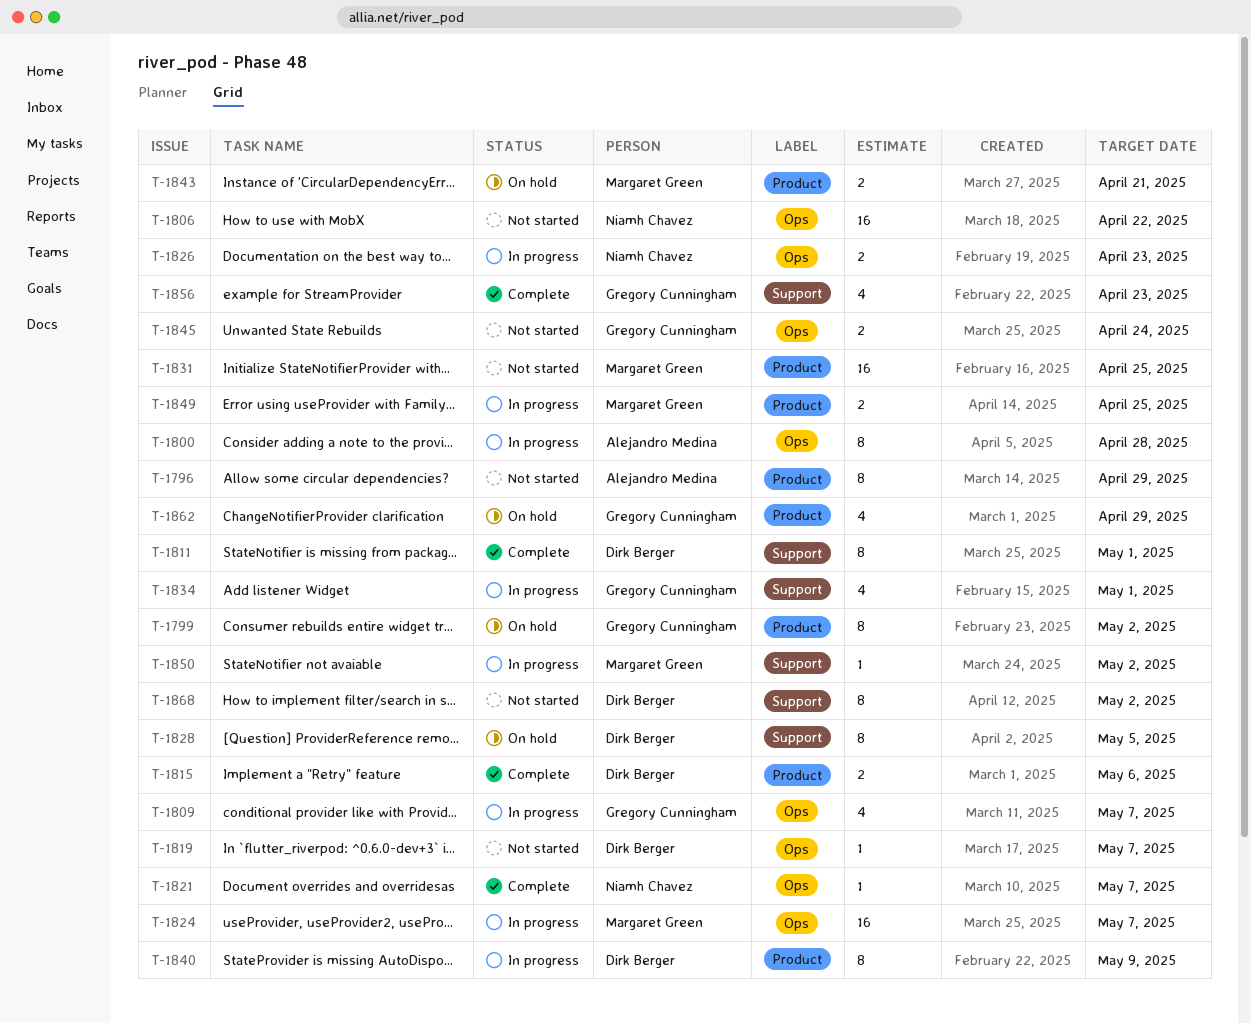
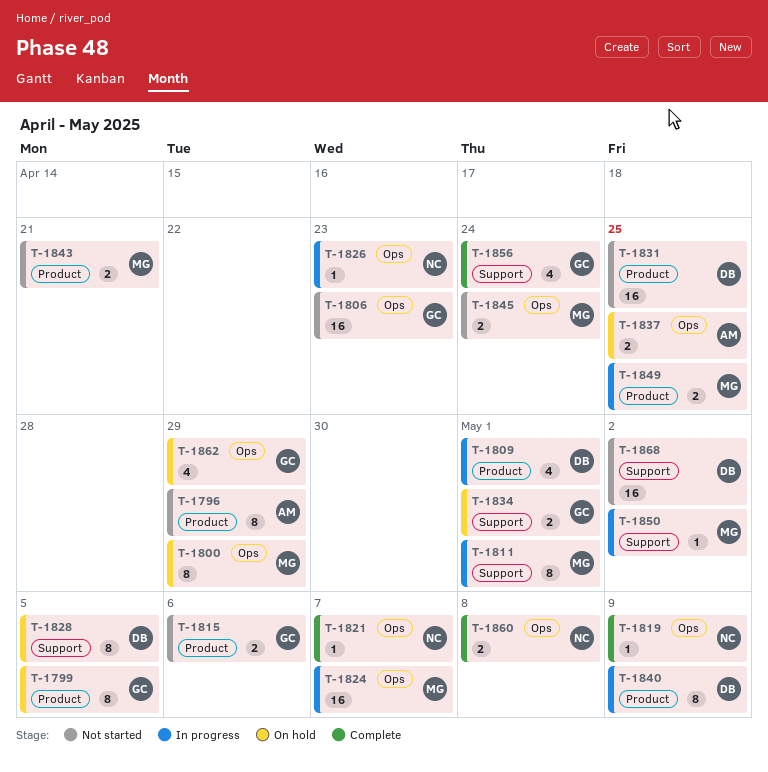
T-1799, due: May 2 -> May 5
T-1800, status: In progress -> On hold
T-1800, owner: Alejandro Medina -> Margaret Green
T-1800, due: Apr 28 -> Apr 29
T-1806, owner: Niamh Chavez -> Gregory Cunningham
T-1806, due: Apr 22 -> Apr 23
T-1809, owner: Gregory Cunningham -> Dirk Berger
T-1809, label: Ops -> Product
T-1809, due: May 7 -> May 1
T-1811, status: Complete -> In progress
T-1811, owner: Dirk Berger -> Margaret Green
T-1815, status: Complete -> Not started
T-1815, owner: Dirk Berger -> Gregory Cunningham
T-1819, status: Not started -> Complete
T-1819, owner: Dirk Berger -> Niamh Chavez
T-1819, due: May 7 -> May 9
T-1826, estimate: 2 -> 1
T-1831, owner: Margaret Green -> Dirk Berger
T-1834, status: In progress -> On hold
T-1834, estimate: 4 -> 2
T-1837: none -> present
T-1843, status: On hold -> Not started
T-1845, owner: Gregory Cunningham -> Margaret Green
T-1856, due: Apr 23 -> Apr 24
T-1860: none -> present
T-1862, label: Product -> Ops
T-1868, estimate: 8 -> 16

